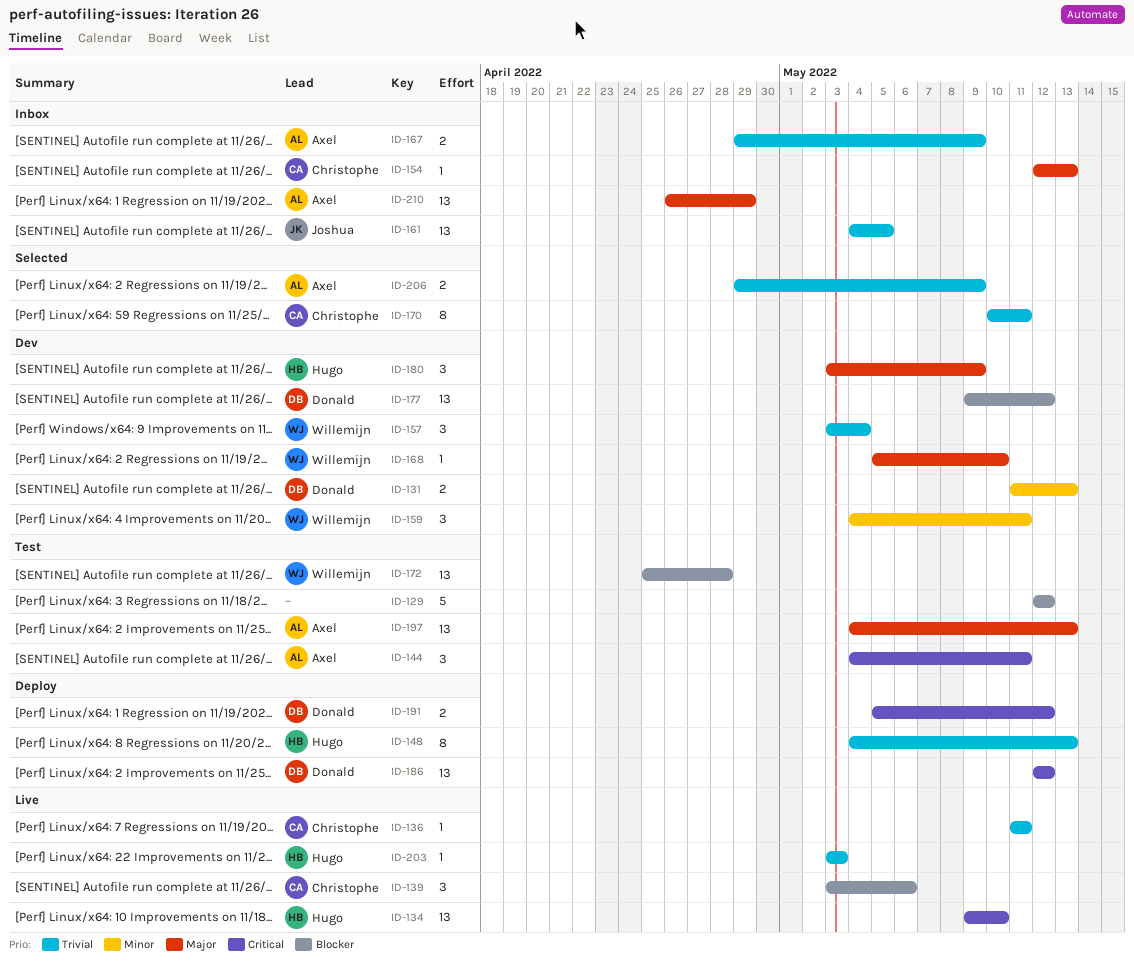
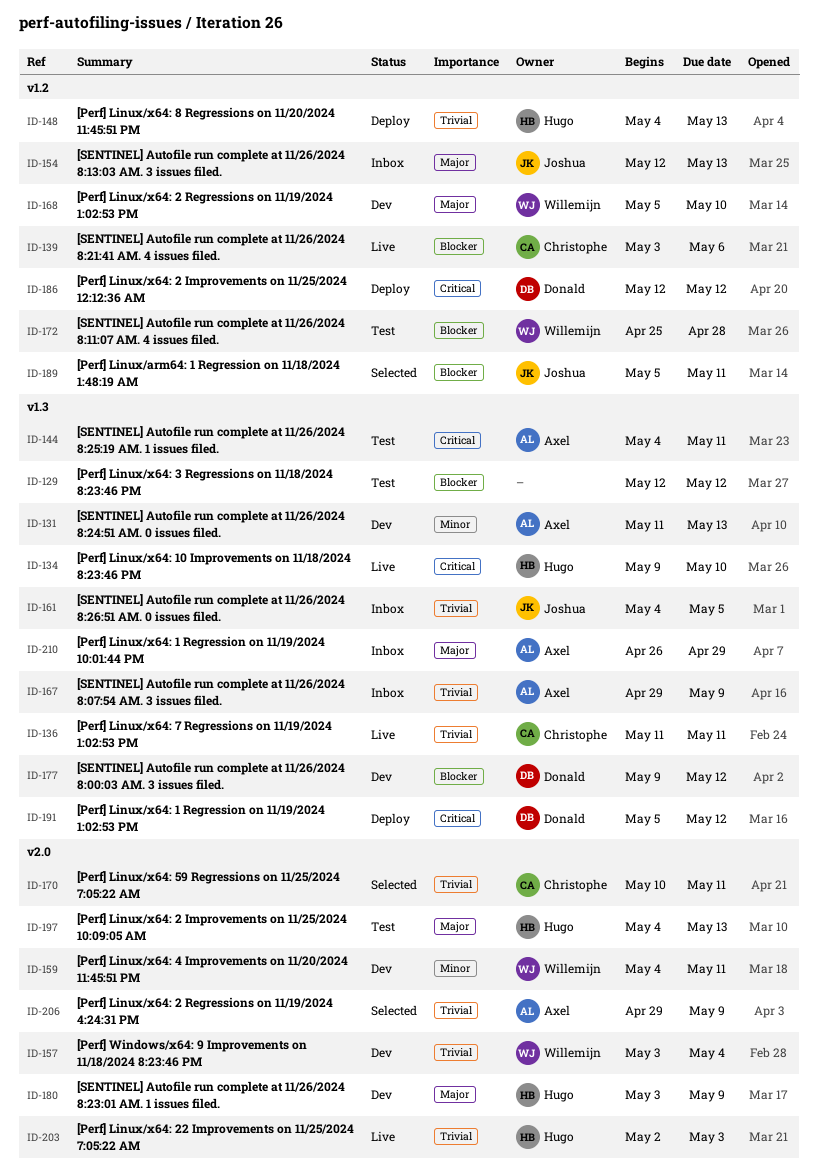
ID-131, owner: Donald -> Axel
ID-154, owner: Christophe -> Joshua
ID-189: none -> present
ID-197, owner: Axel -> Hugo
ID-203, start: May 3 -> May 2

